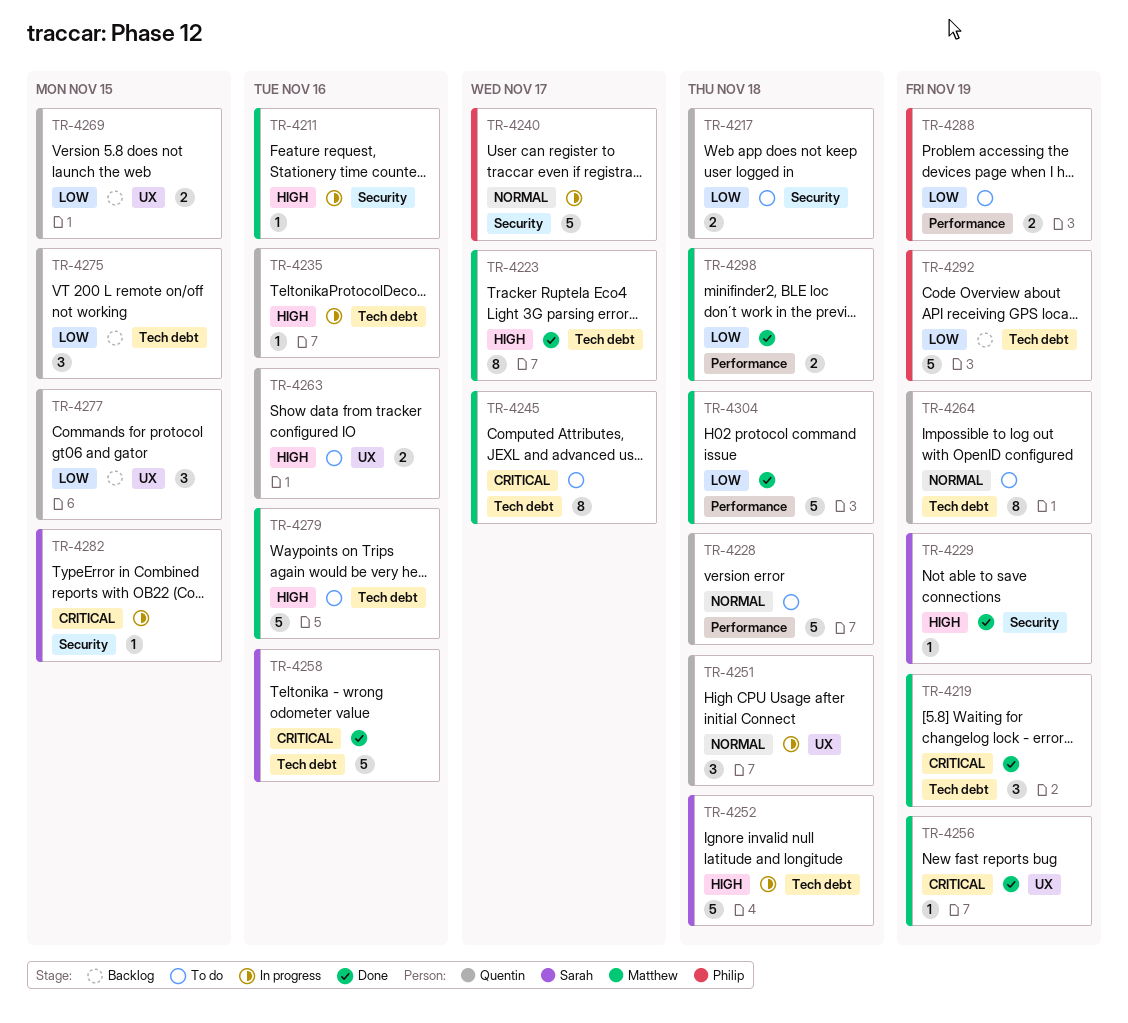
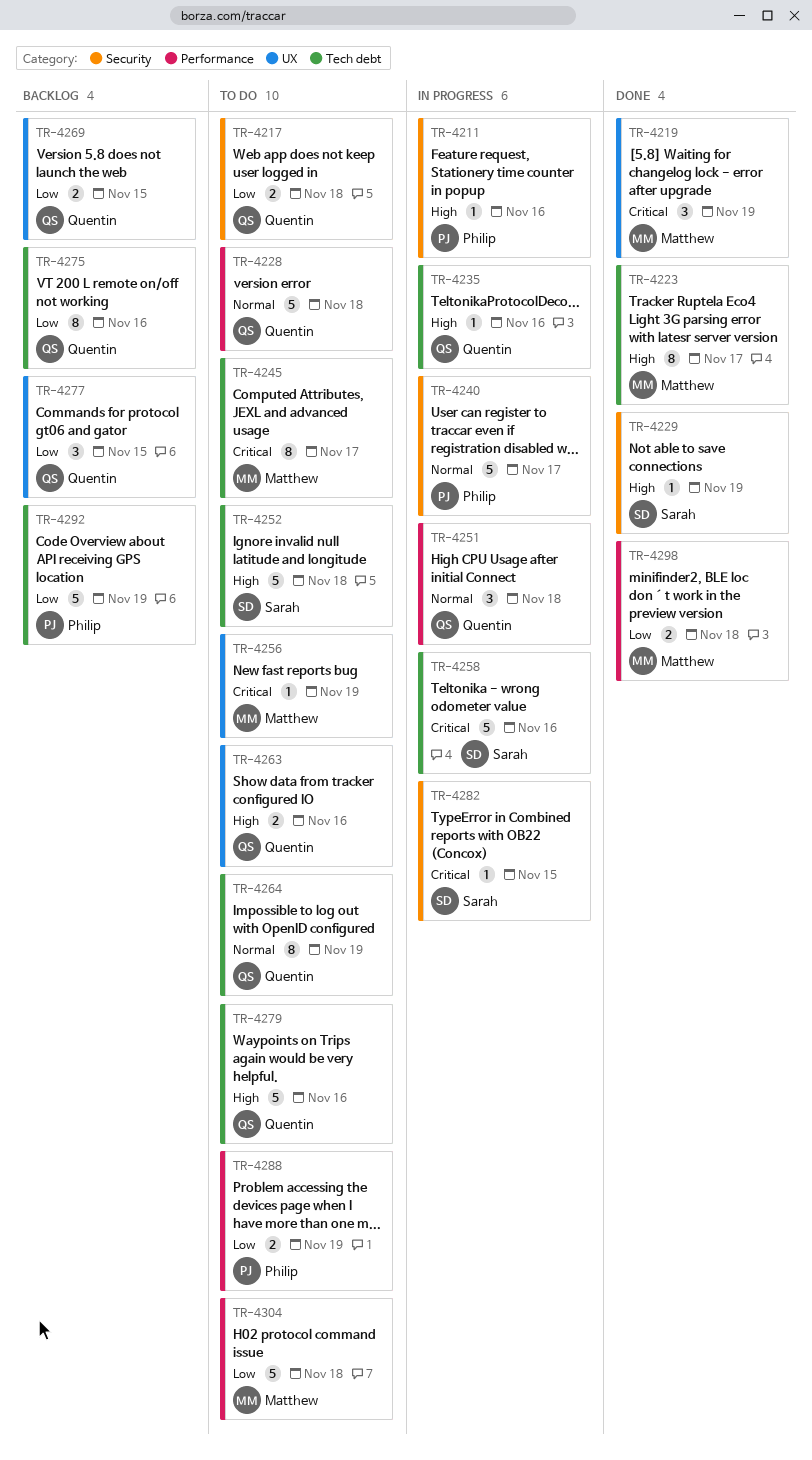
TR-4211, owner: Matthew -> Philip
TR-4219, label: Tech debt -> UX
TR-4251, label: UX -> Performance
TR-4252, status: In progress -> To do
TR-4256, status: Done -> To do
TR-4258, status: Done -> In progress
TR-4275, estimate: 3 -> 8
TR-4275, due: Nov 15 -> Nov 16
TR-4279, owner: Matthew -> Quentin
TR-4304, status: Done -> To do

